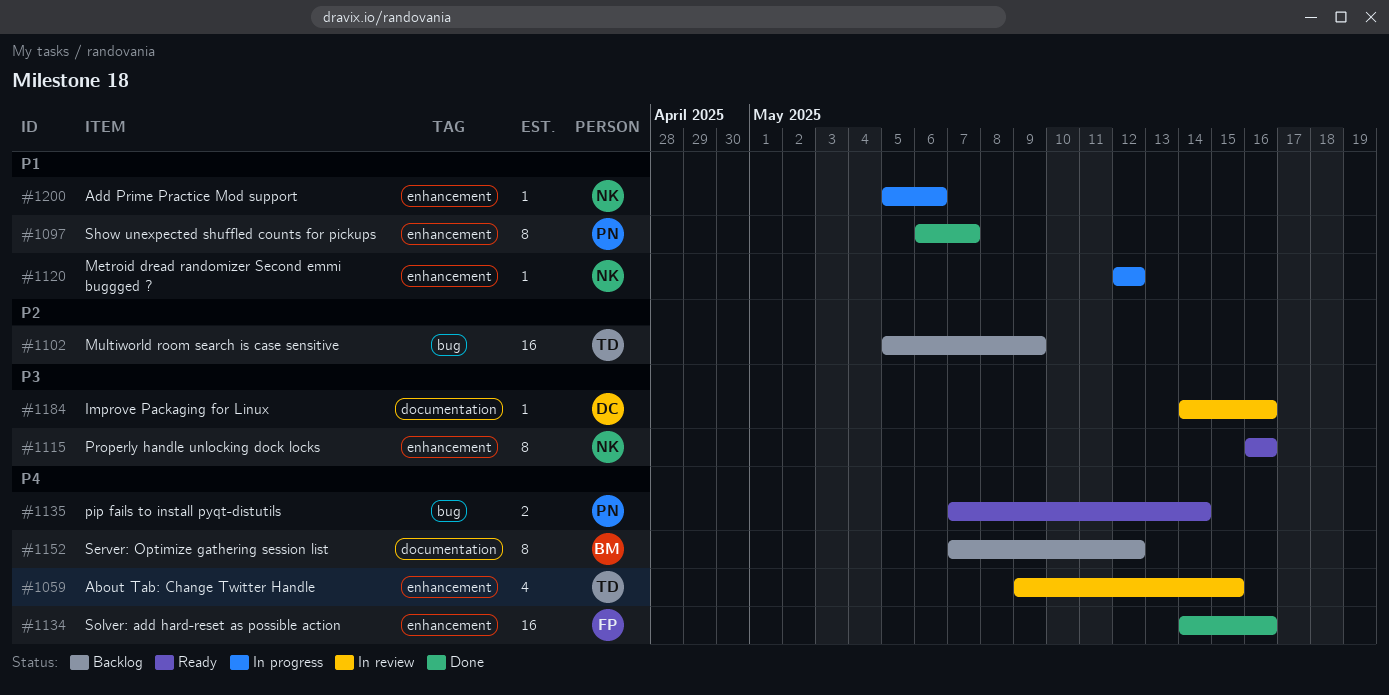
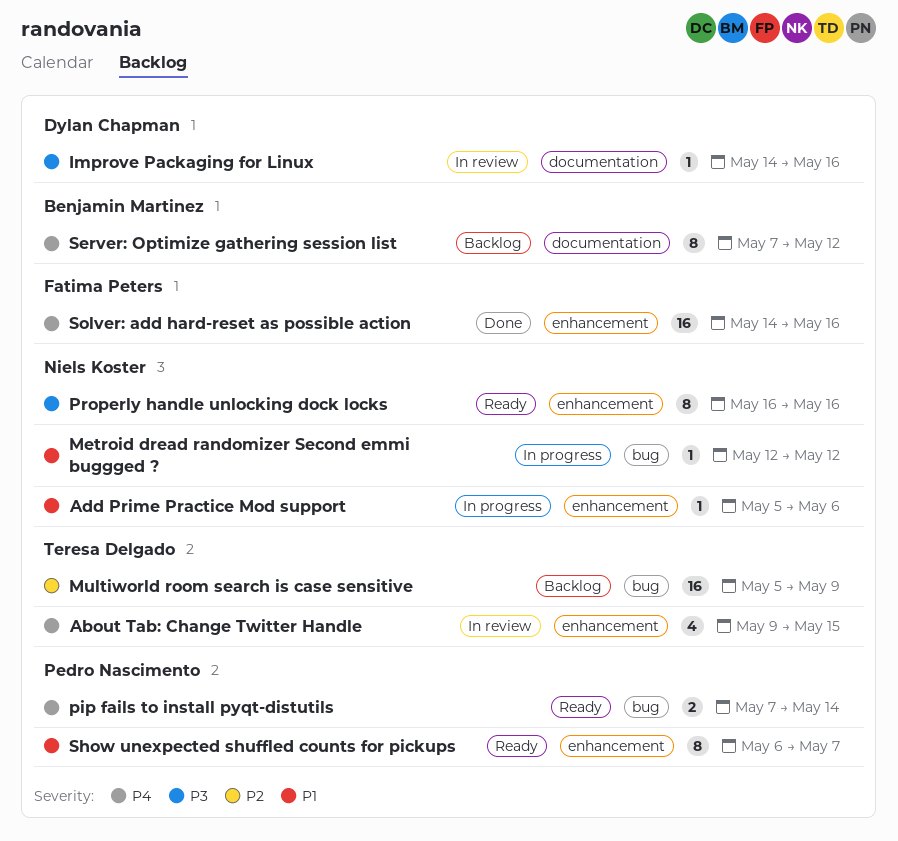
Metroid dread randomizer Second emmi buggged ?, label: enhancement -> bug
Show unexpected shuffled counts for pickups, status: Done -> Ready

